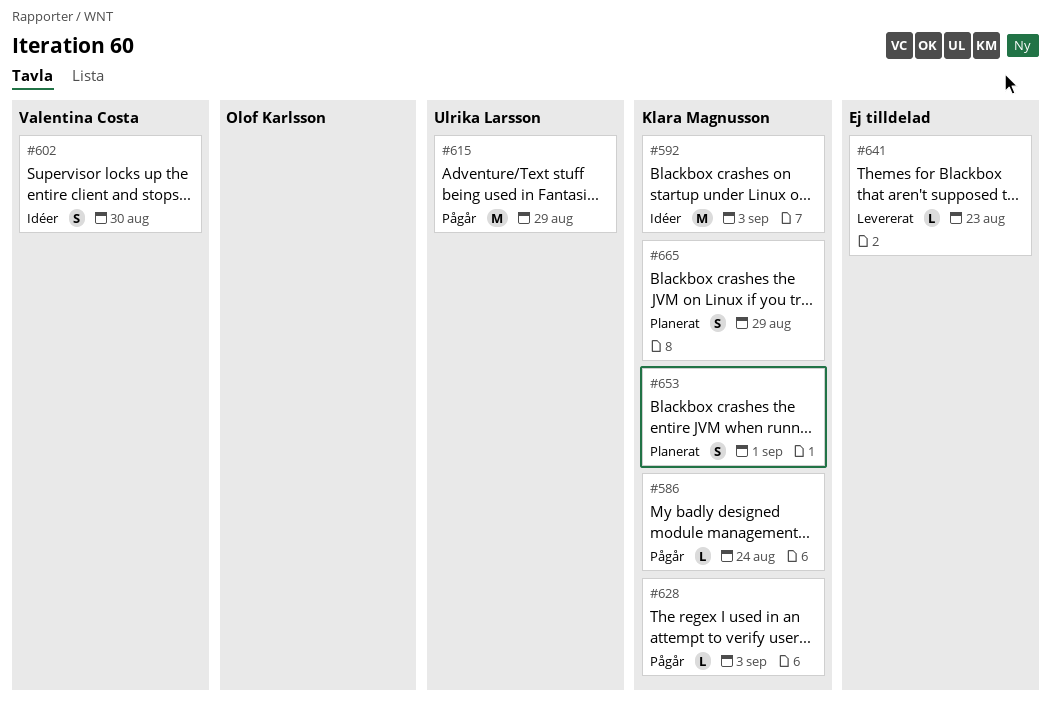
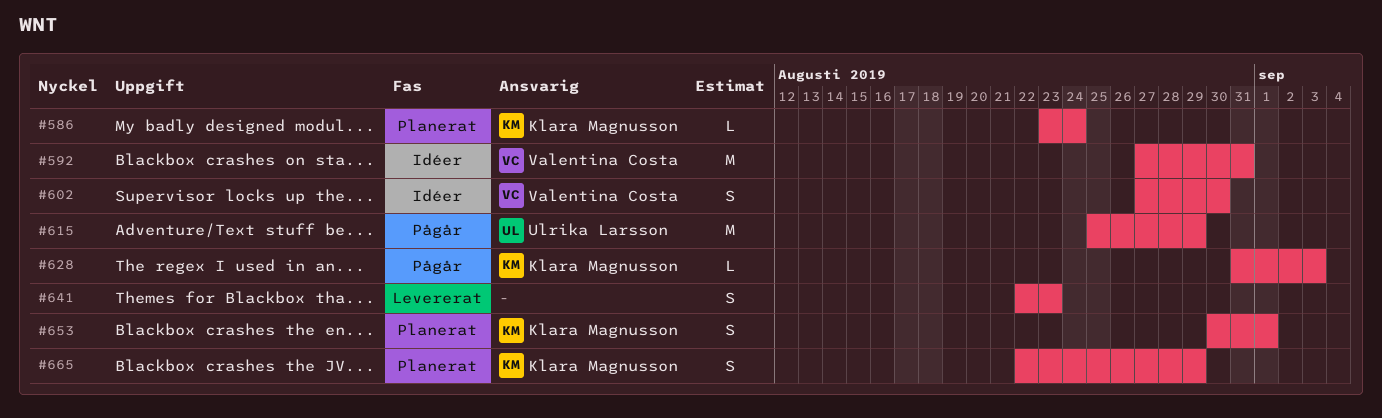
#586, status: Pågår -> Planerat
#592, owner: Klara Magnusson -> Valentina Costa
#592, due: Sep 3 -> Aug 31
#641, estimate: L -> S

